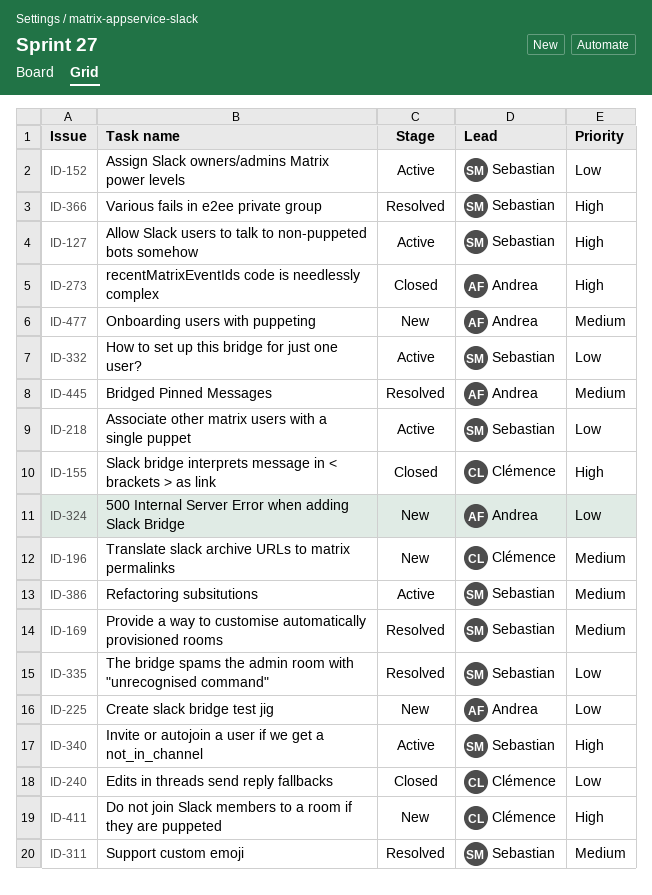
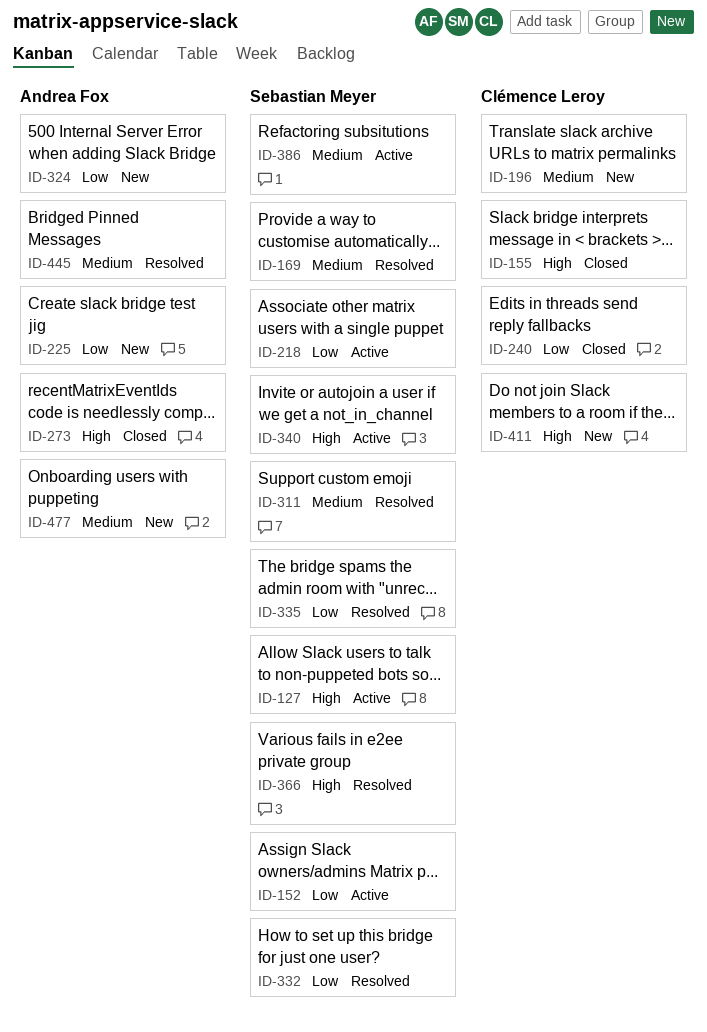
ID-332, status: Active -> Resolved

